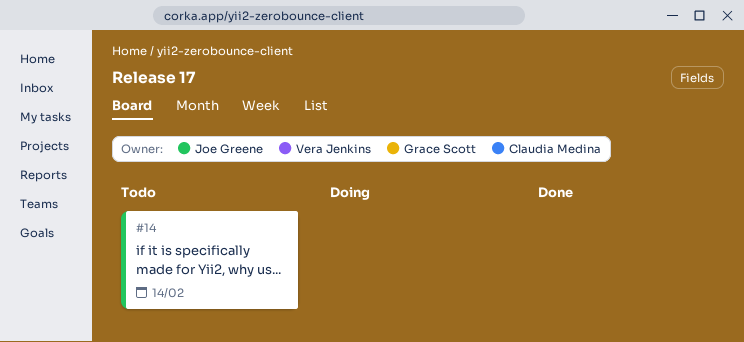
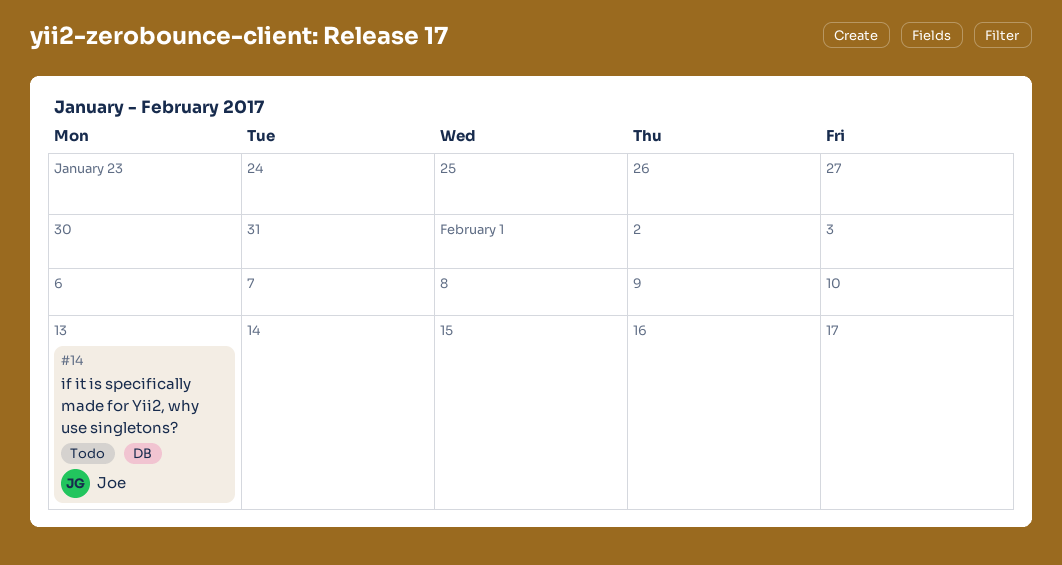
#14, due: Feb 14 -> Feb 13

